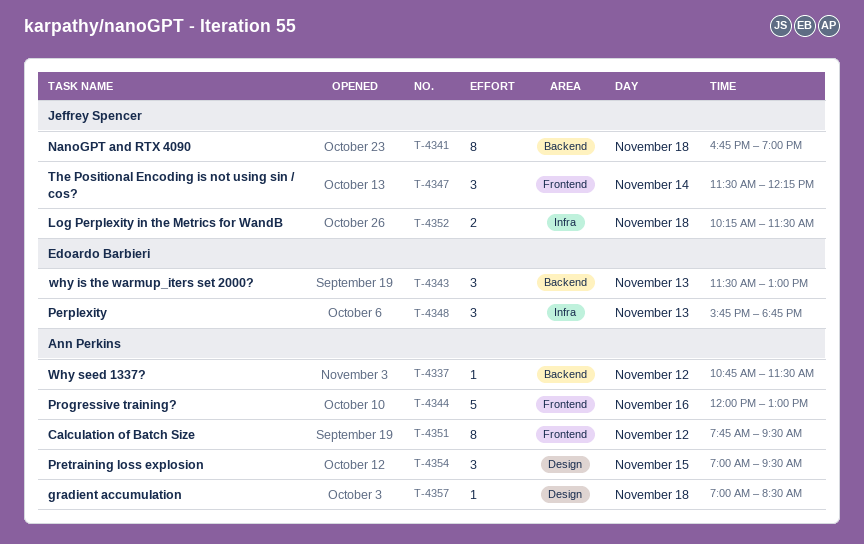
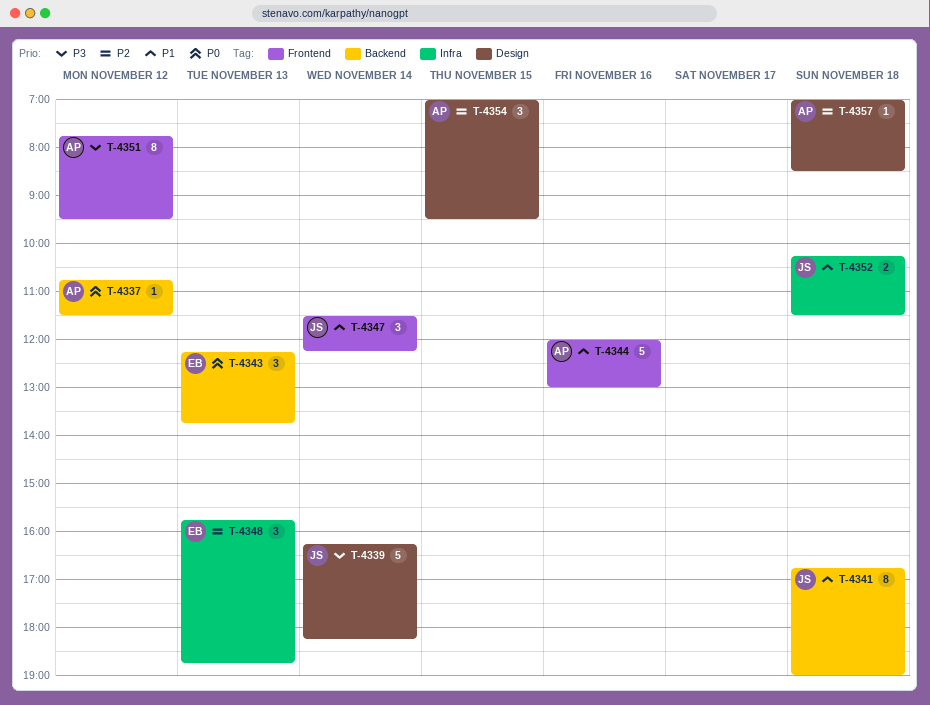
T-4339: none -> present
T-4343, begins: 11:30 -> 12:15
T-4343, ends: 13:00 -> 13:45

